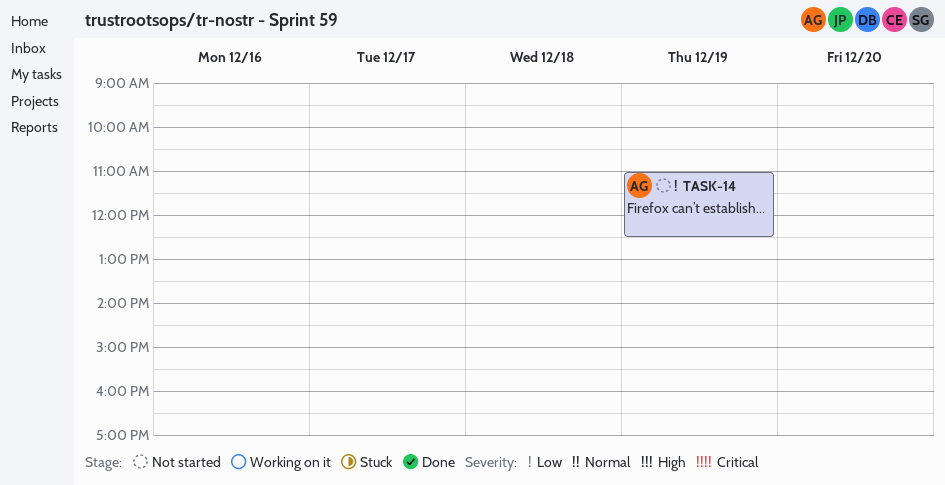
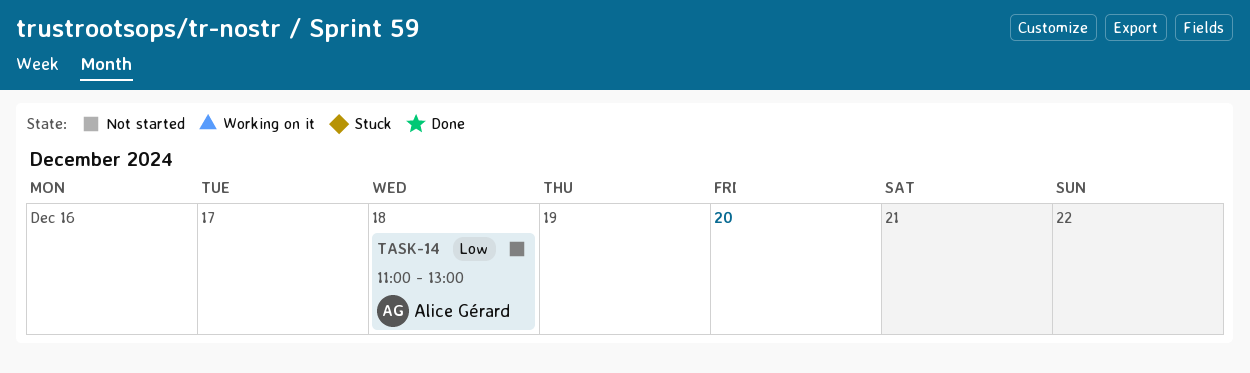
TASK-14, day: Dec 19 -> Dec 18
TASK-14, ends: 12:30 -> 13:00

